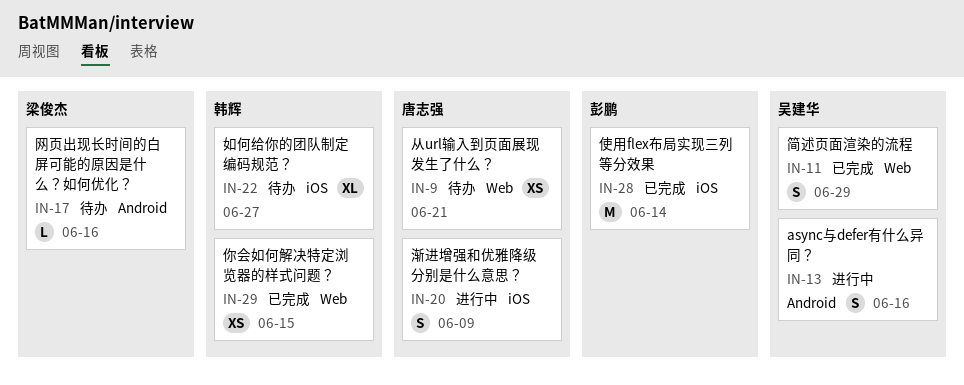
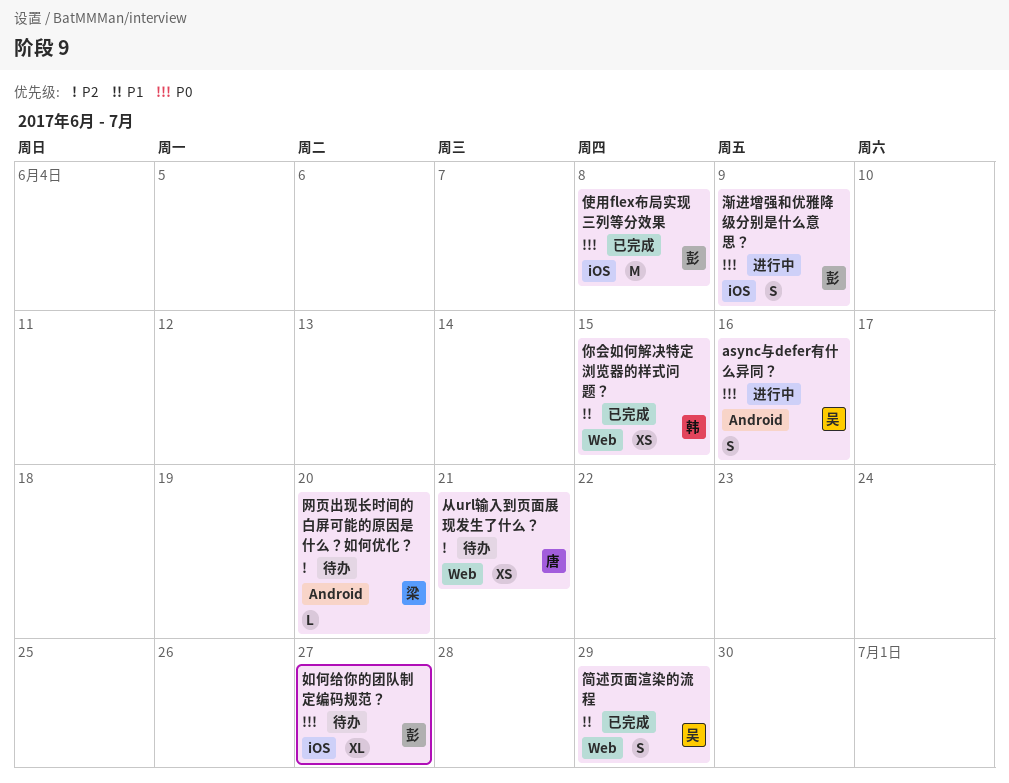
使用flex布局实现三列等分效果, due: Jun 14 -> Jun 8
如何给你的团队制定编码规范？, owner: 韩辉 -> 彭鹏
渐进增强和优雅降级分别是什么意思？, owner: 唐志强 -> 彭鹏
网页出现长时间的白屏可能的原因是什么？如何优化？, due: Jun 16 -> Jun 20

